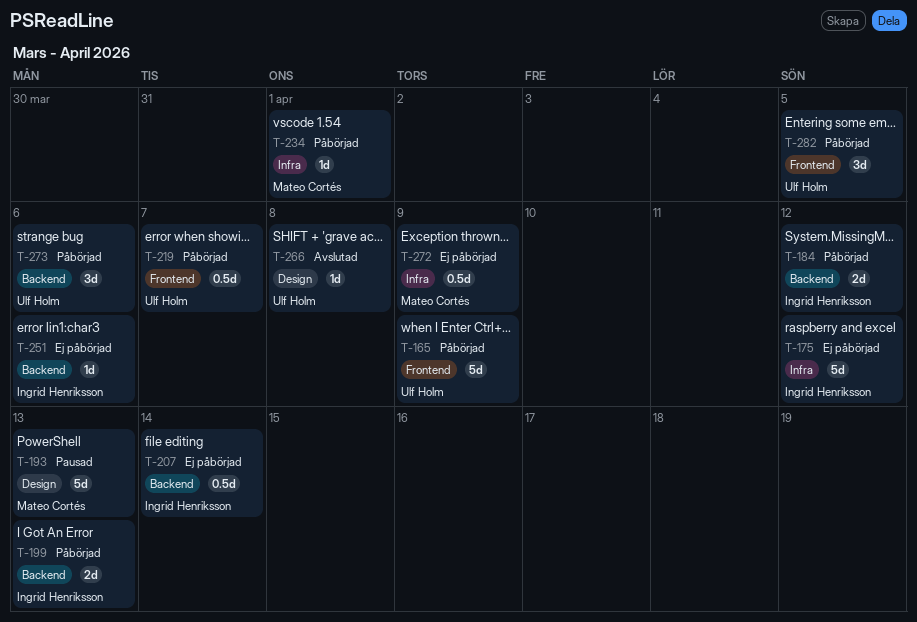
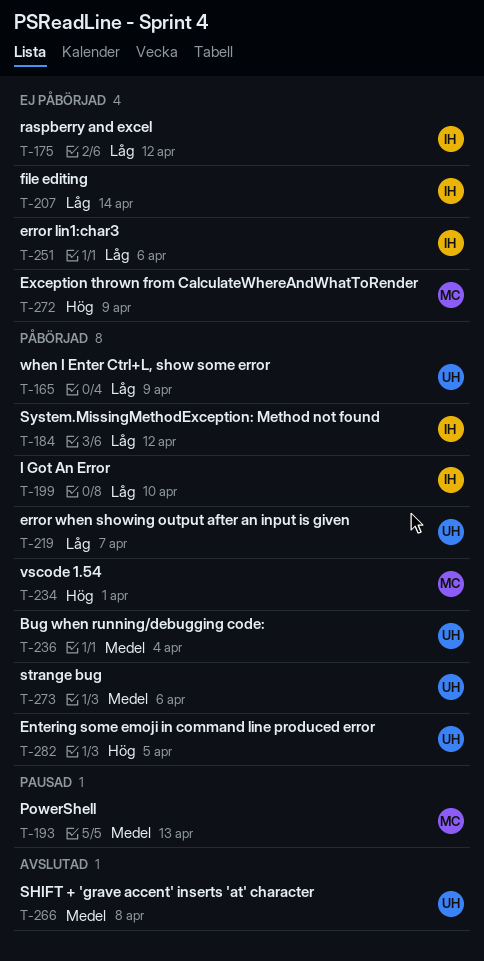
T-199, due: Apr 13 -> Apr 10
T-236: none -> present

